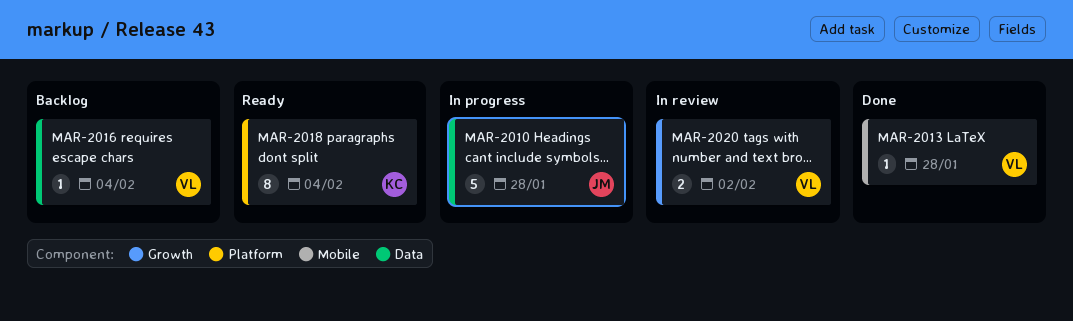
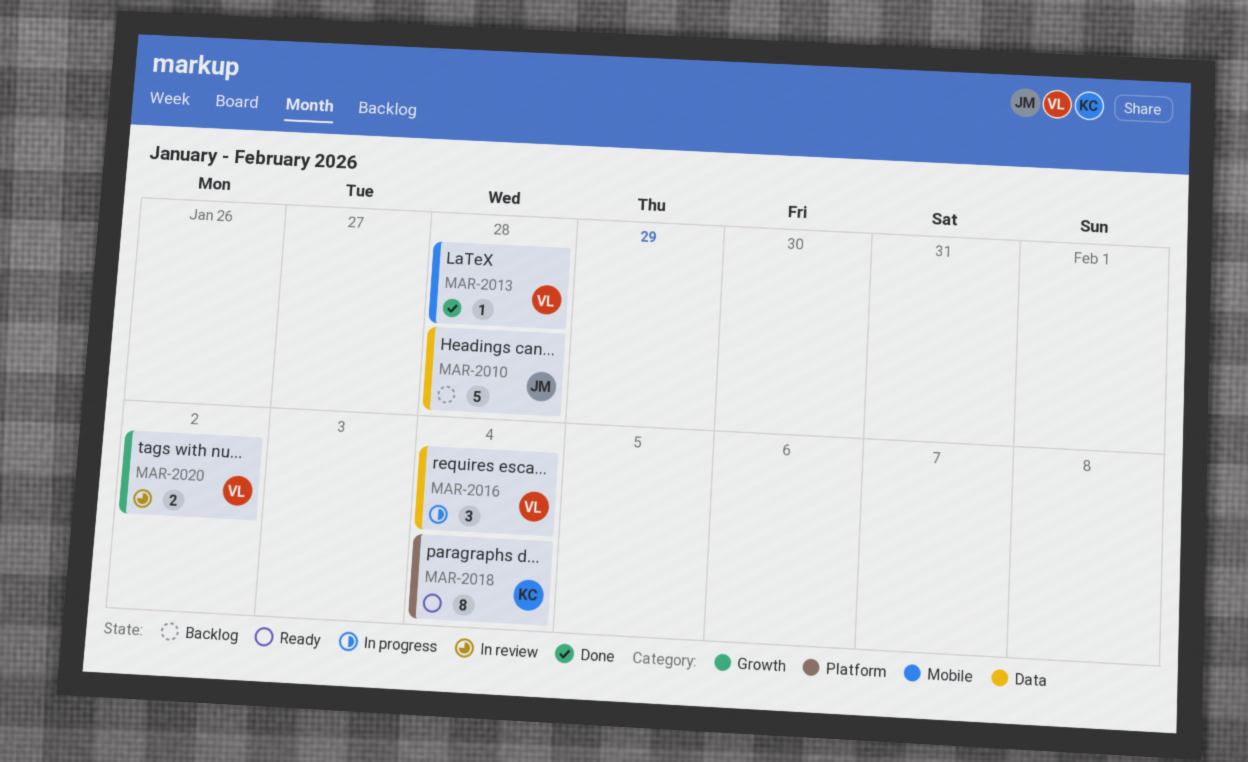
MAR-2010, status: In progress -> Backlog
MAR-2016, status: Backlog -> In progress
MAR-2016, estimate: 1 -> 3

